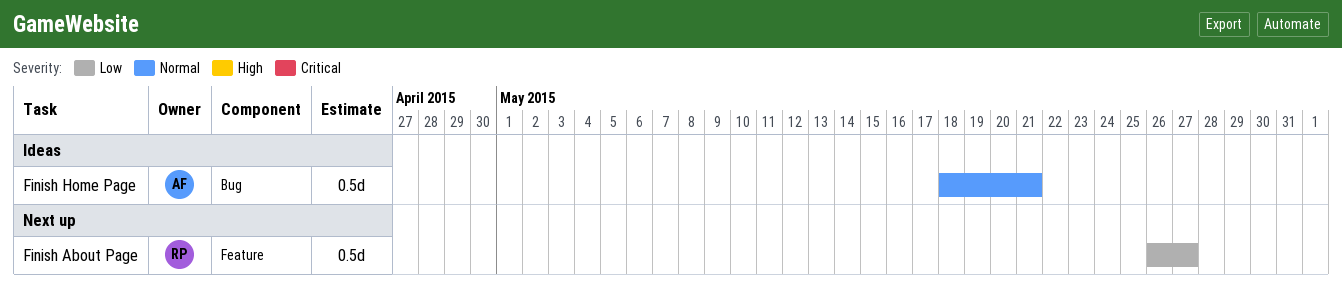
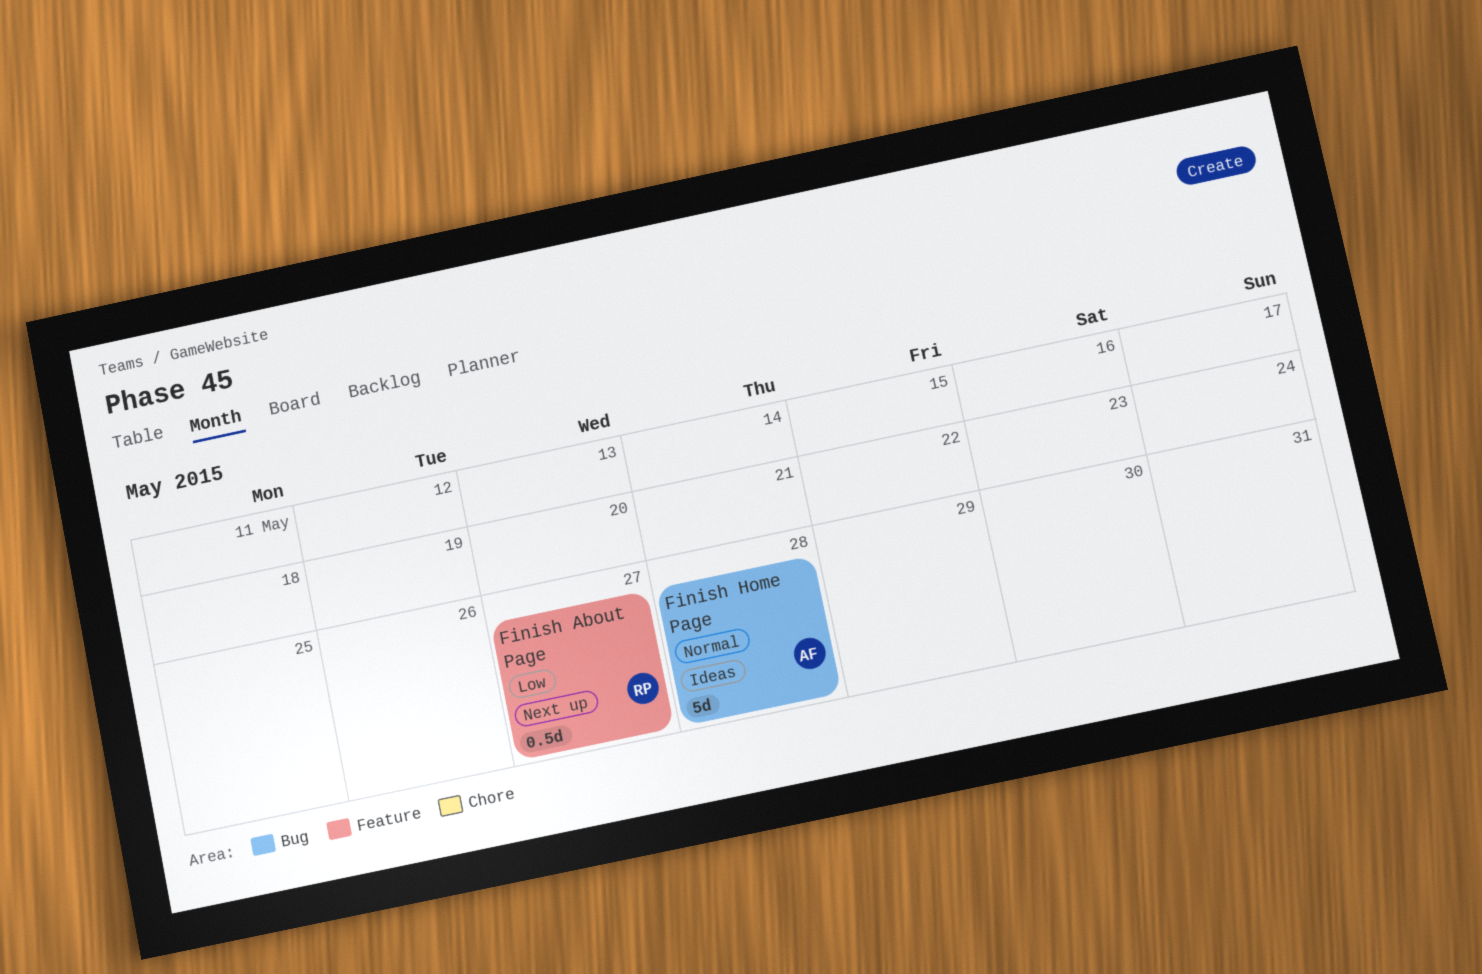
Finish Home Page, estimate: 0.5d -> 5d
Finish Home Page, due: May 21 -> May 28

